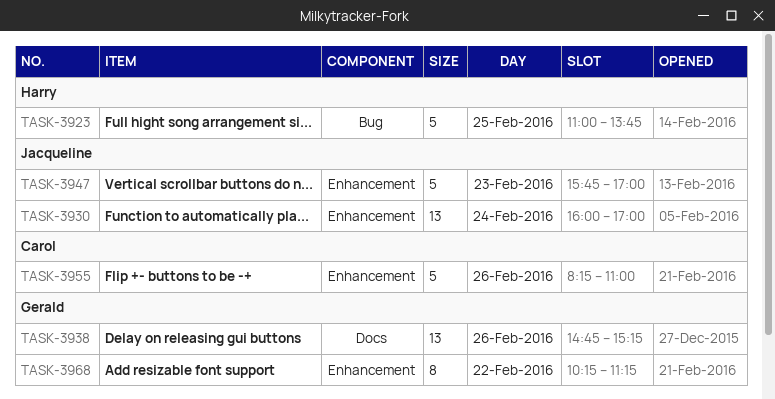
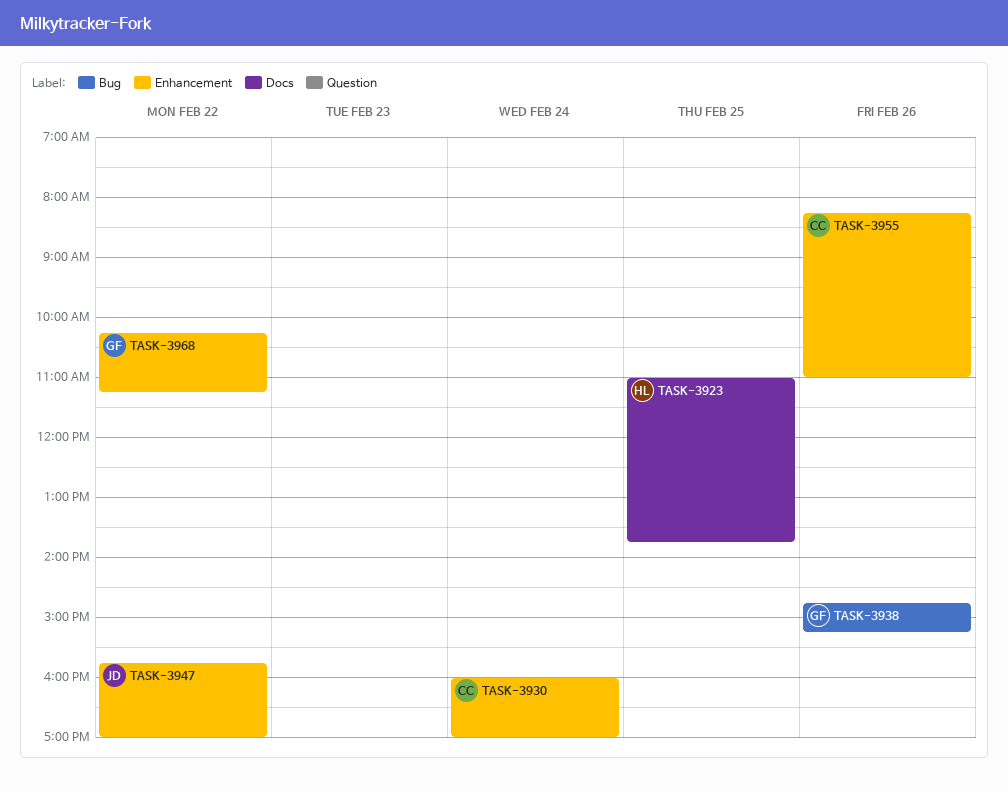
TASK-3923, label: Bug -> Docs
TASK-3930, owner: Jacqueline -> Carol
TASK-3938, label: Docs -> Bug
TASK-3947, day: Feb 23 -> Feb 22

